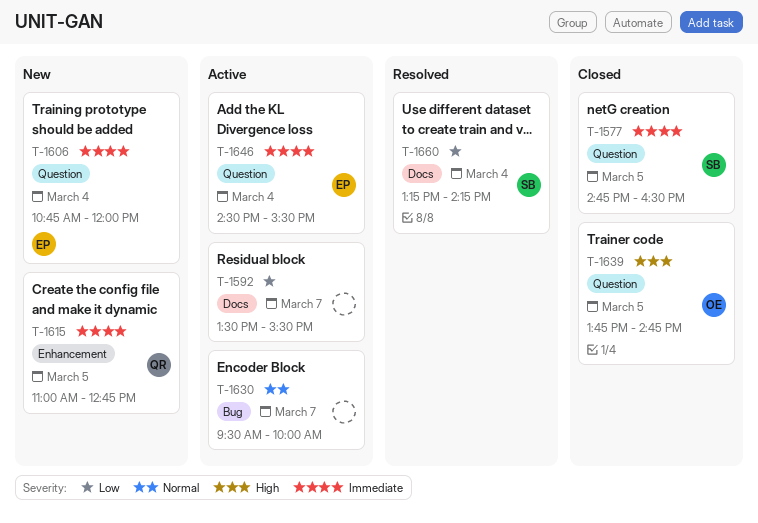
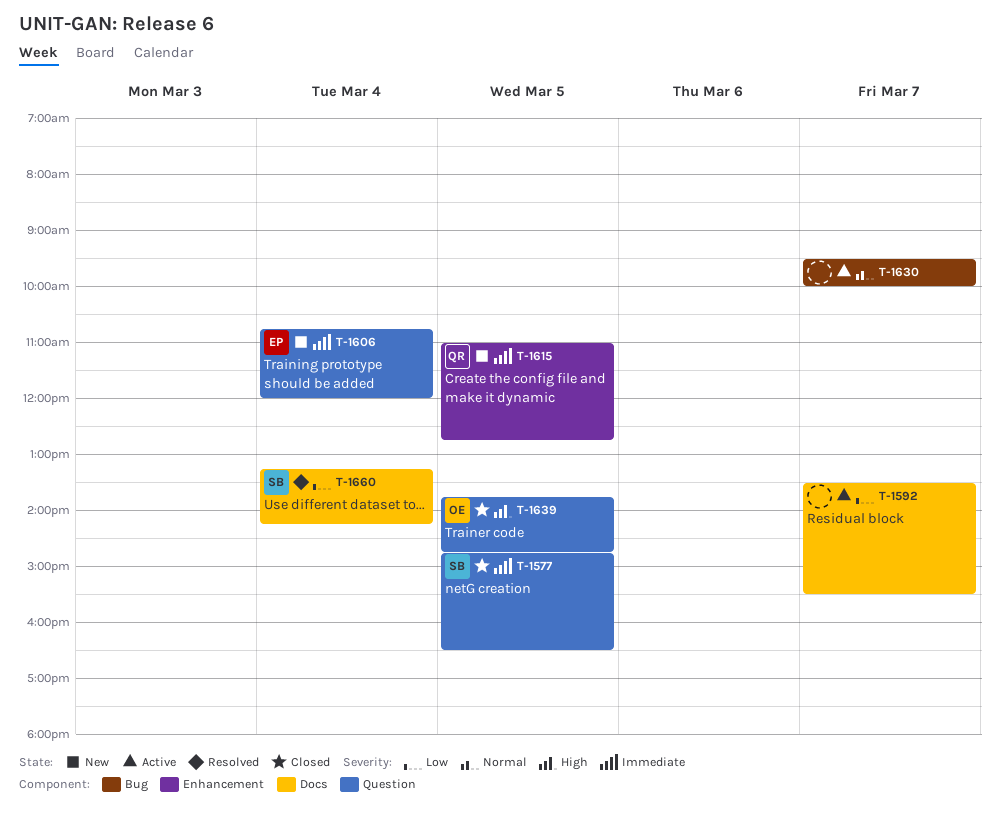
T-1646: present -> none

